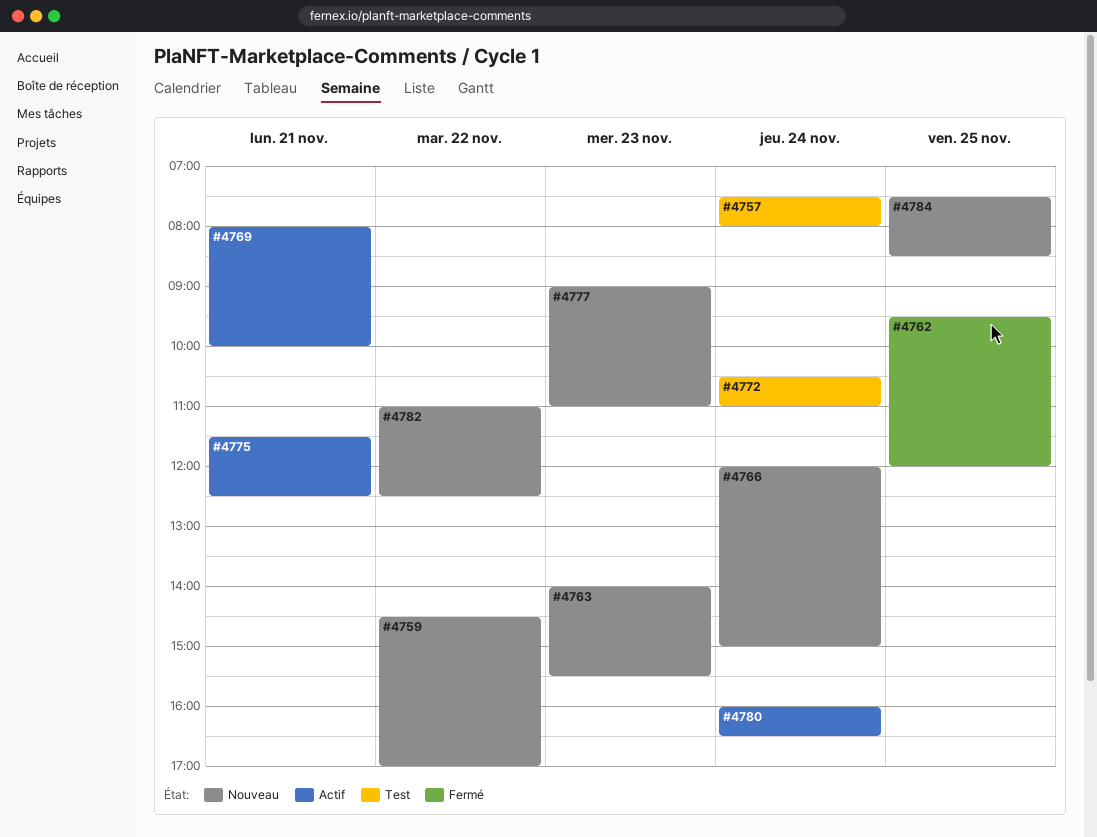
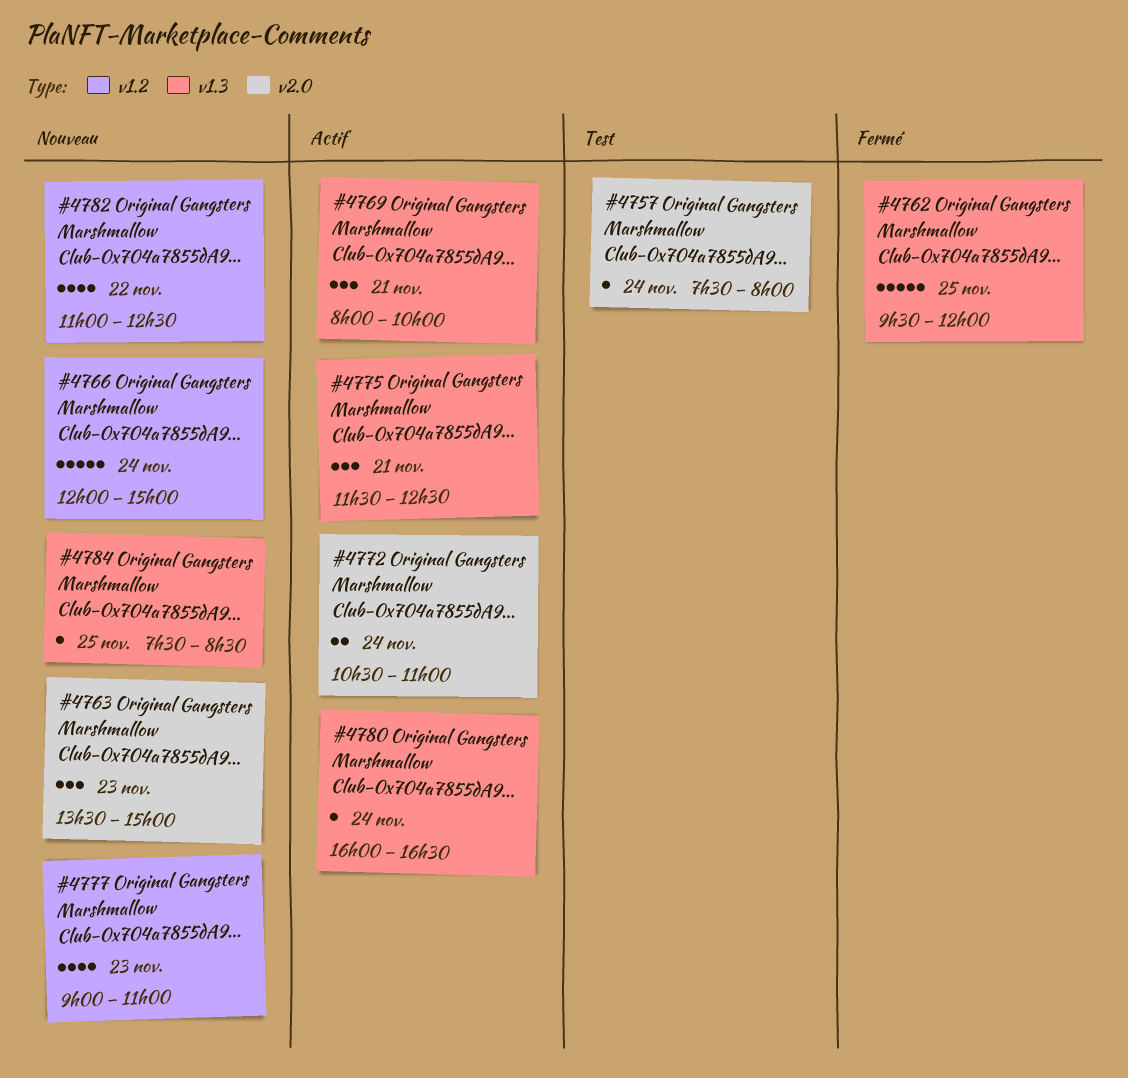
#4759: present -> none
#4763, begins: 14:00 -> 13:30
#4763, ends: 15:30 -> 15:00
#4772, status: Test -> Actif

